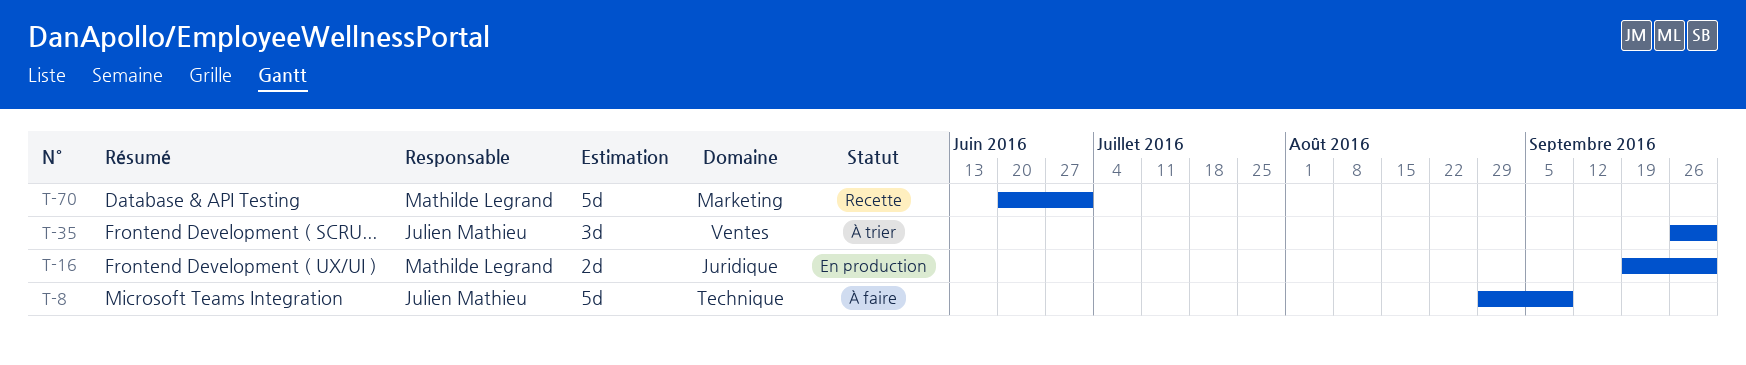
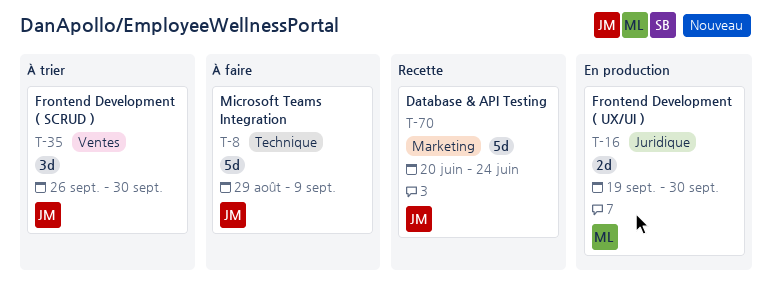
T-70, owner: Mathilde Legrand -> Julien Mathieu
T-70, due: Jul 1 -> Jun 24

